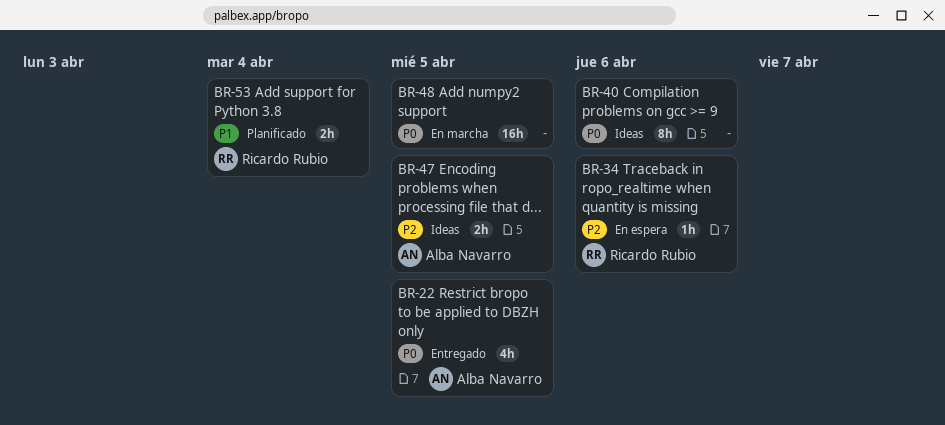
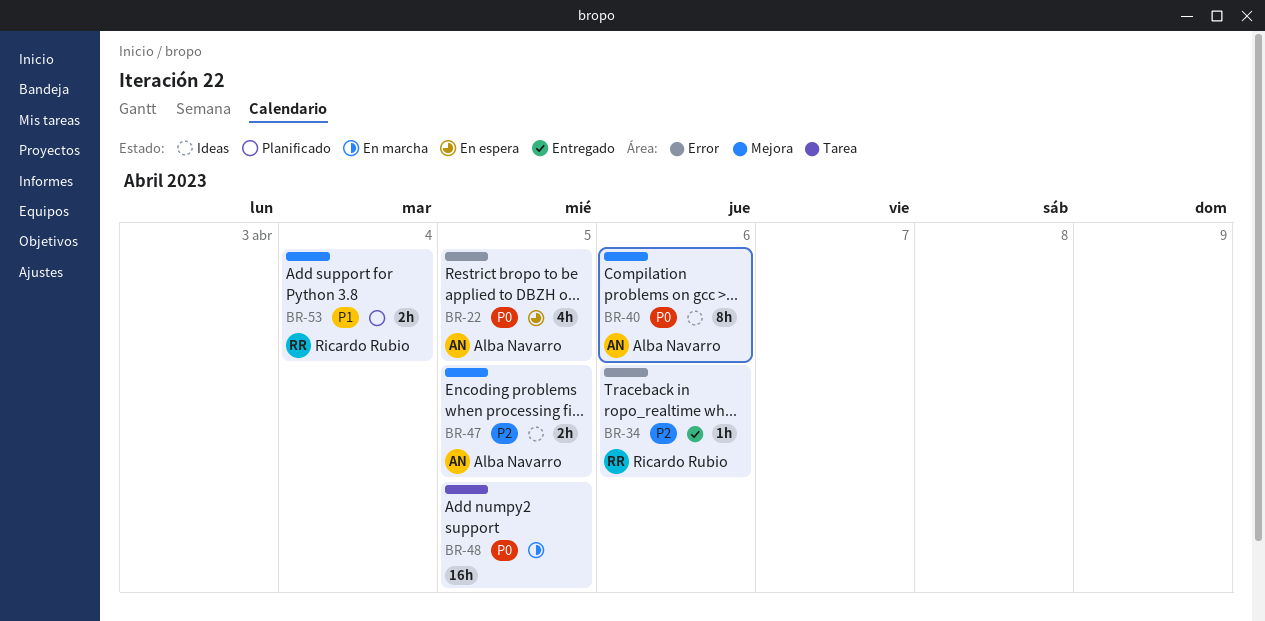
BR-22, status: Entregado -> En espera
BR-34, status: En espera -> Entregado
BR-40, owner: none -> Alba Navarro

